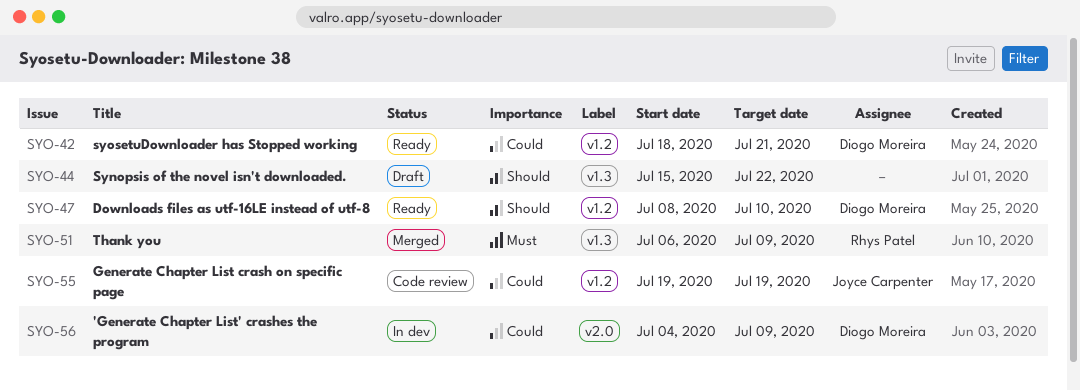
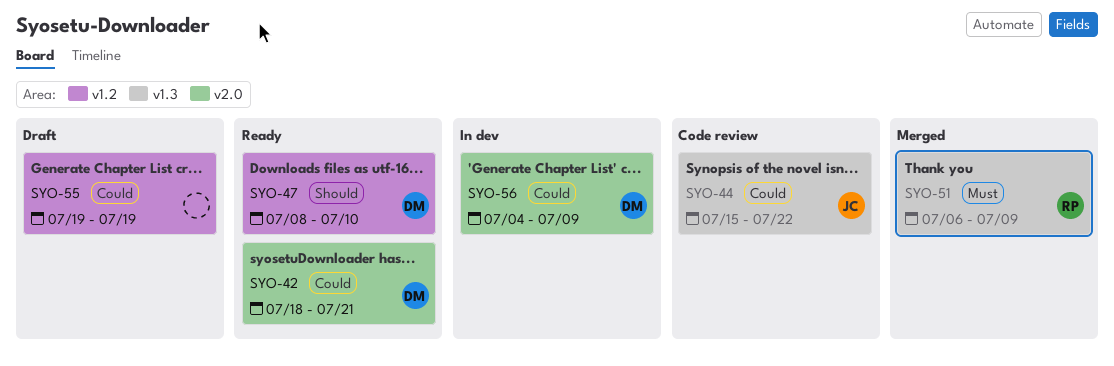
SYO-42, label: v1.2 -> v2.0
SYO-44, status: Draft -> Code review
SYO-44, owner: none -> Joyce Carpenter
SYO-44, priority: Should -> Could
SYO-55, status: Code review -> Draft
SYO-55, owner: Joyce Carpenter -> none

